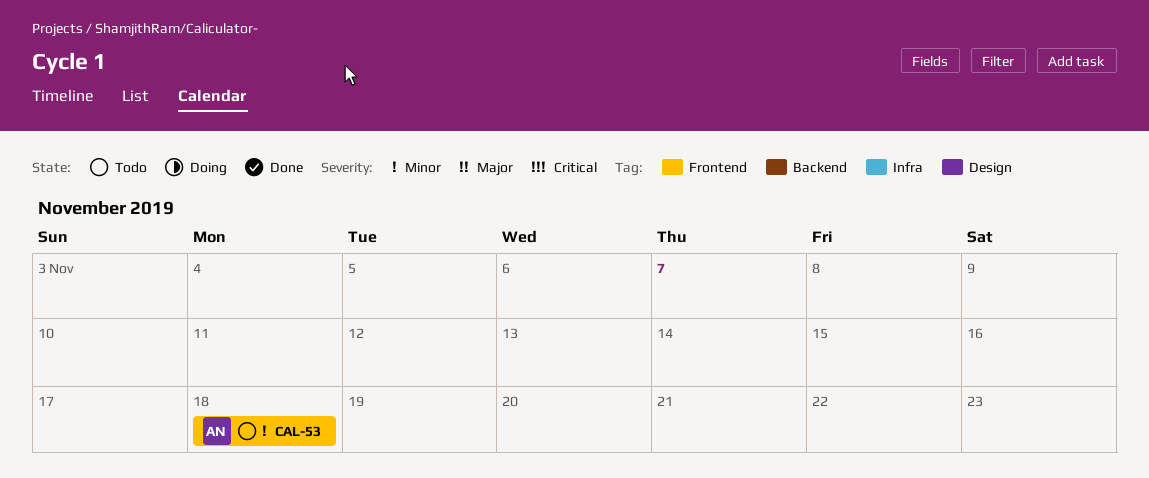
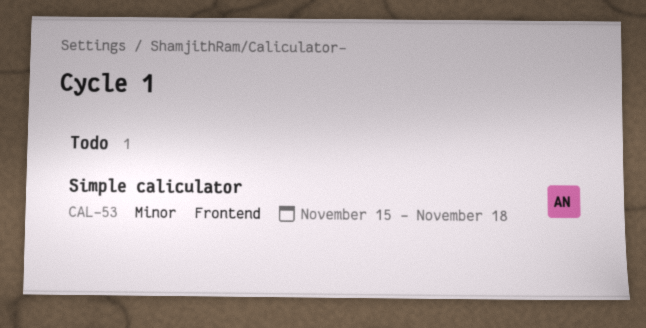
CAL-53, start: Nov 18 -> Nov 15

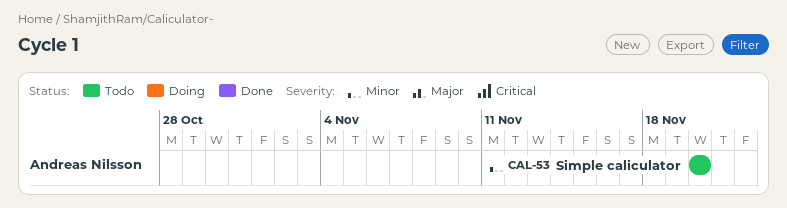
CAL-53, start: Nov 15 -> Nov 20
CAL-53, due: Nov 18 -> Nov 20

